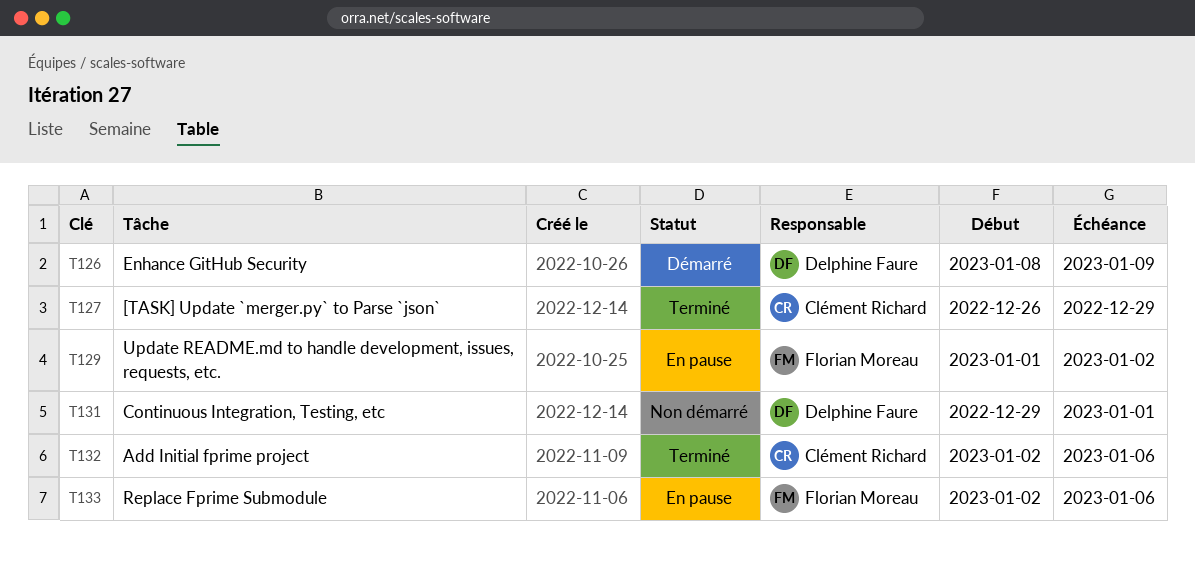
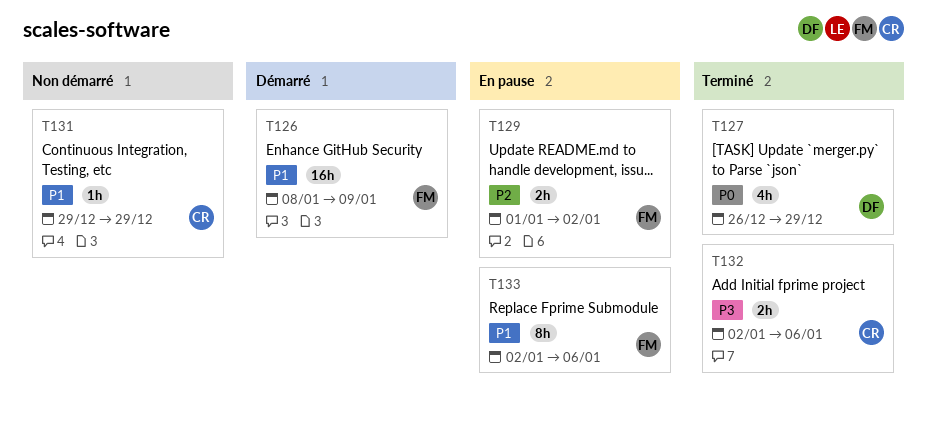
T126, owner: Delphine Faure -> Florian Moreau
T127, owner: Clément Richard -> Delphine Faure
T131, owner: Delphine Faure -> Clément Richard
T131, due: Jan 1 -> Dec 29

